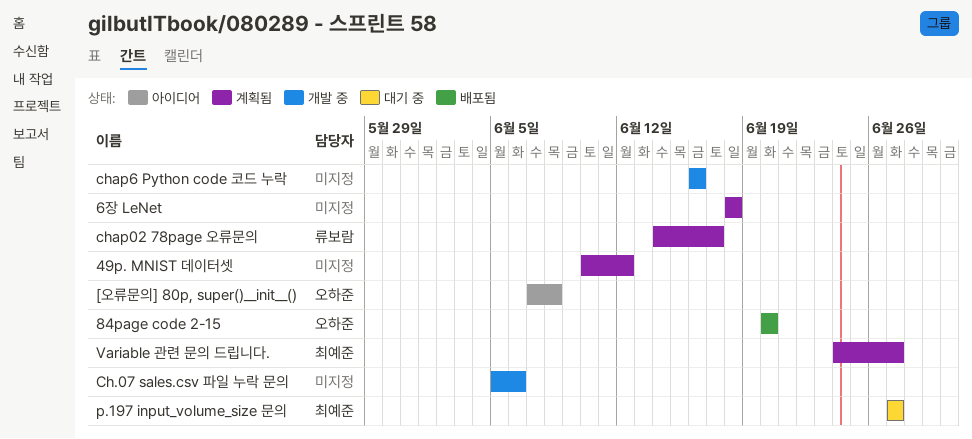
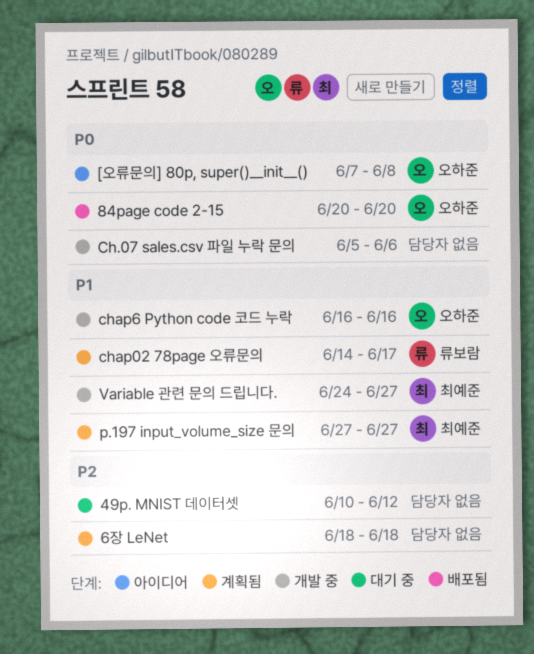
49p. MNIST 데이터셋, status: 계획됨 -> 대기 중
chap6 Python code 코드 누락, owner: none -> 오하준
p.197 input_volume_size 문의, status: 대기 중 -> 계획됨
Variable 관련 문의 드립니다., status: 계획됨 -> 개발 중

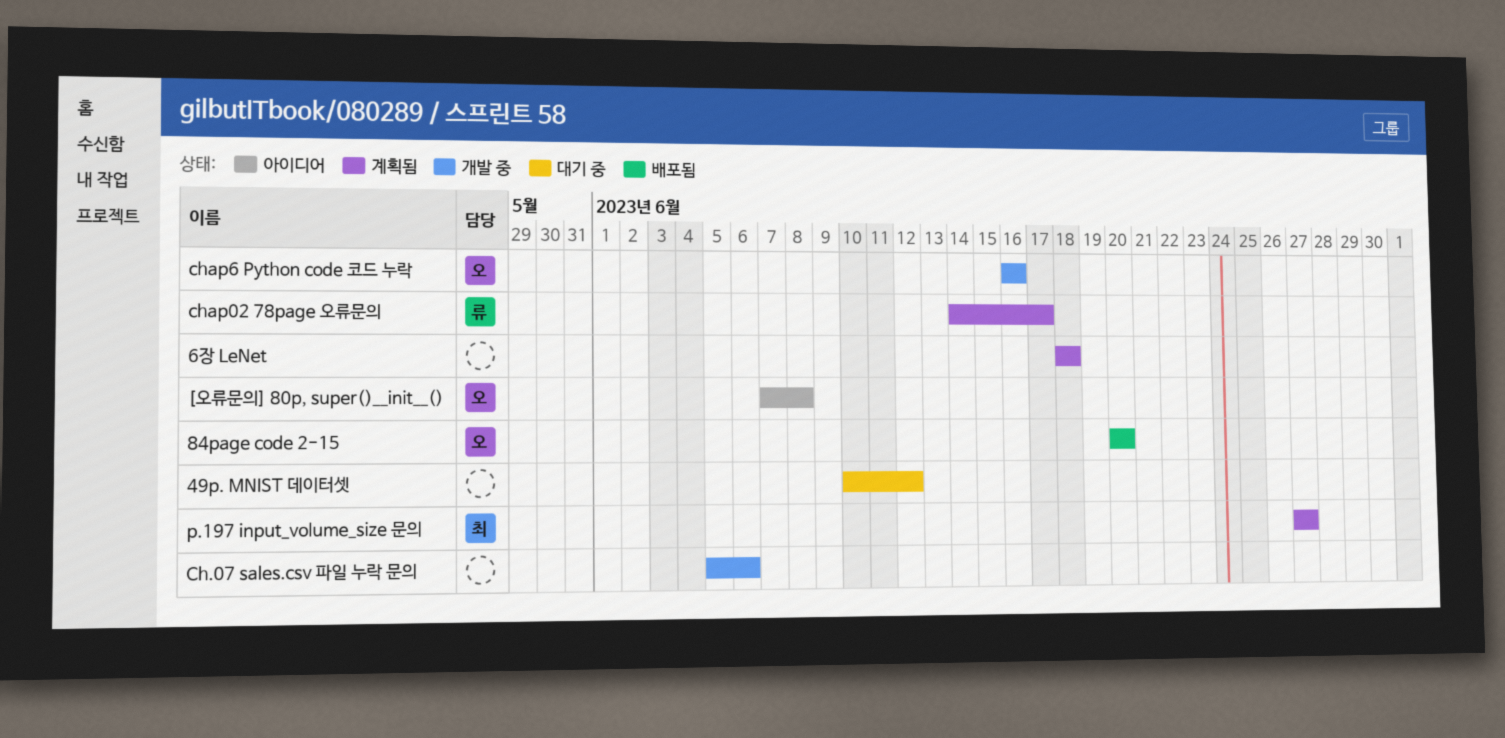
Variable 관련 문의 드립니다.: present -> none

